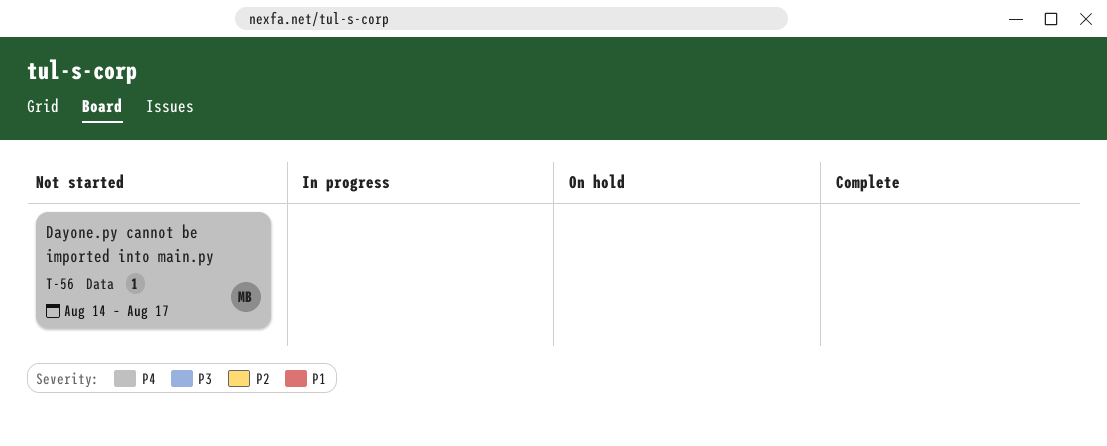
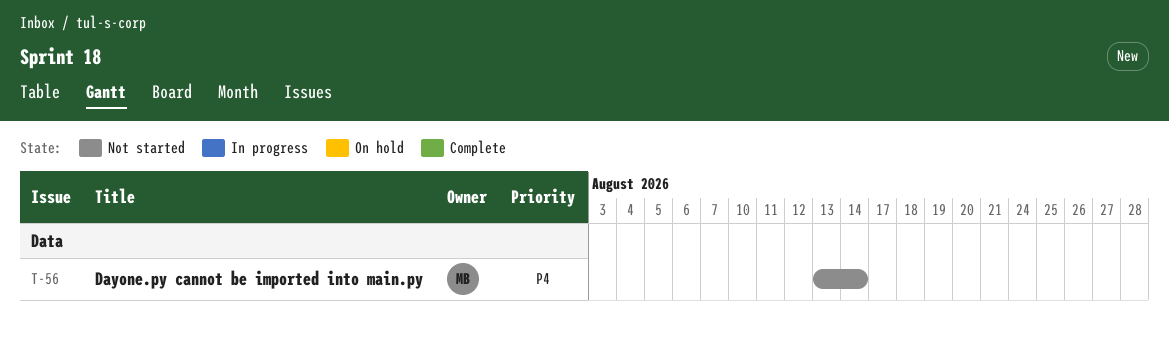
T-56, start: Aug 14 -> Aug 13
T-56, due: Aug 17 -> Aug 14

